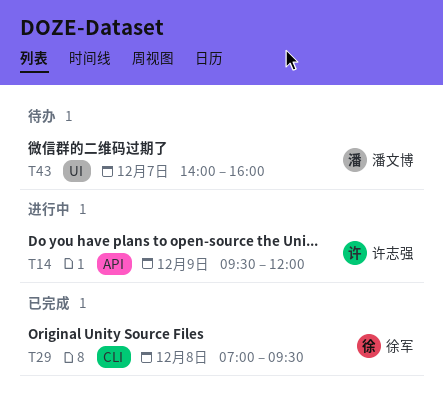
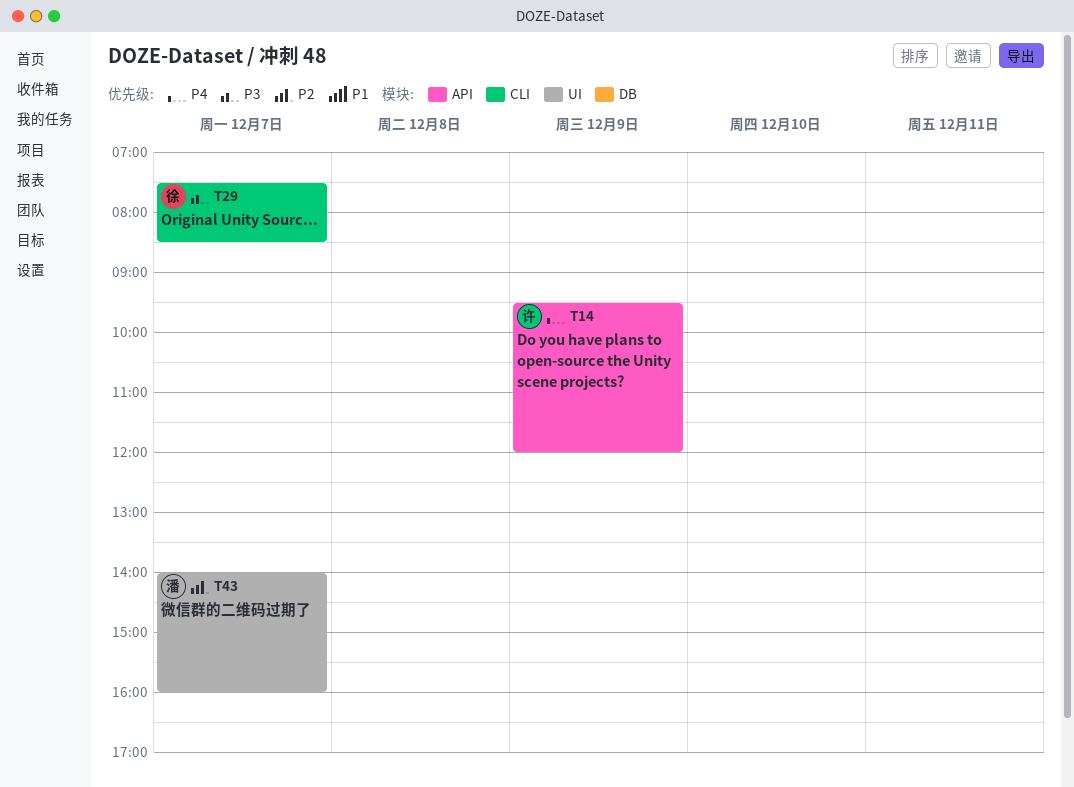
T29, day: Dec 8 -> Dec 7
T29, begins: 07:00 -> 07:30
T29, ends: 09:30 -> 08:30

